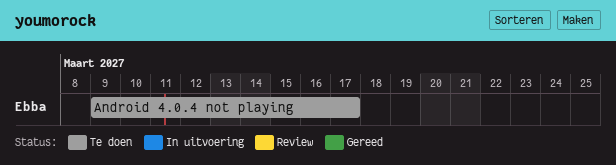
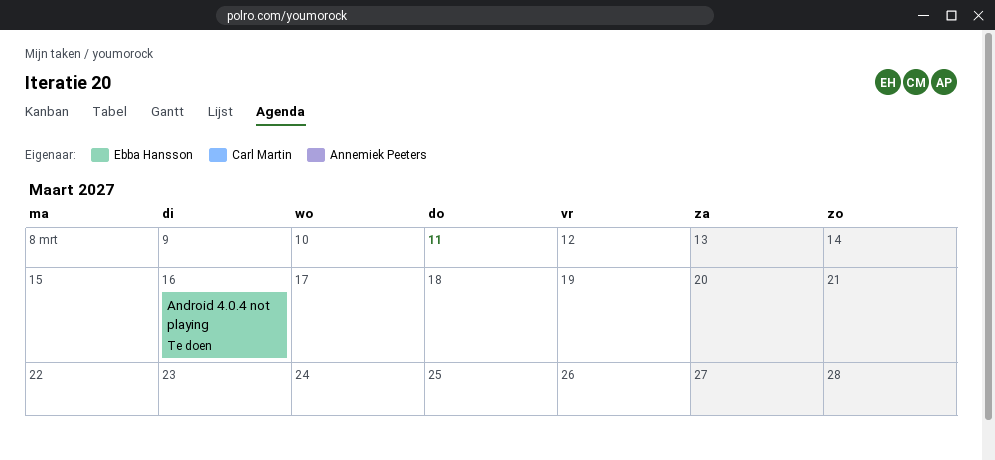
Android 4.0.4 not playing, due: Mar 17 -> Mar 16

